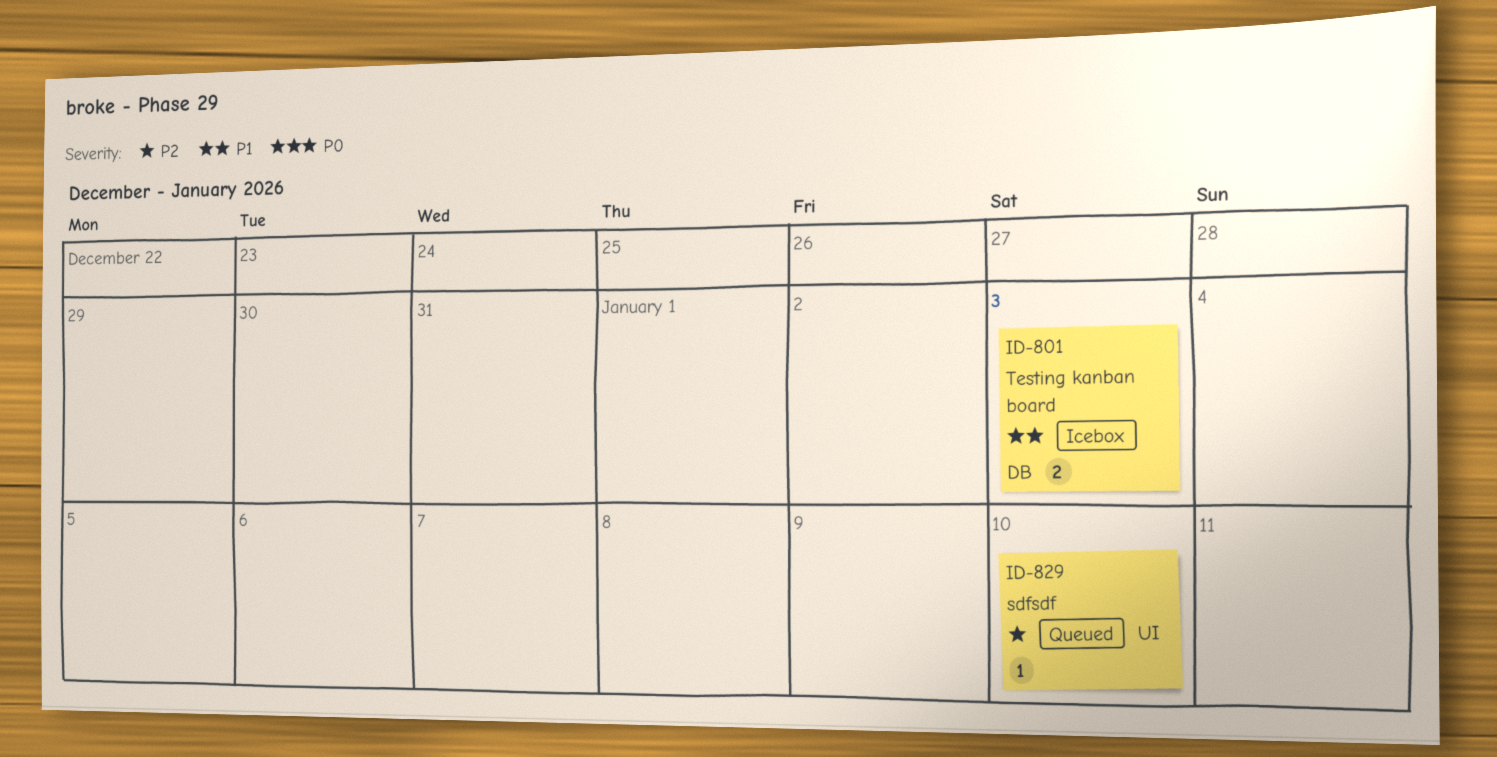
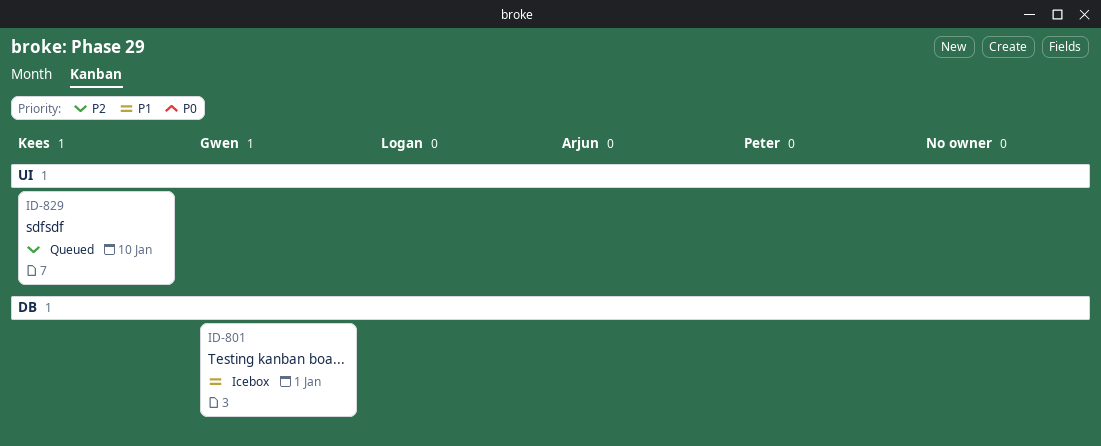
ID-801, due: Jan 3 -> Jan 1

